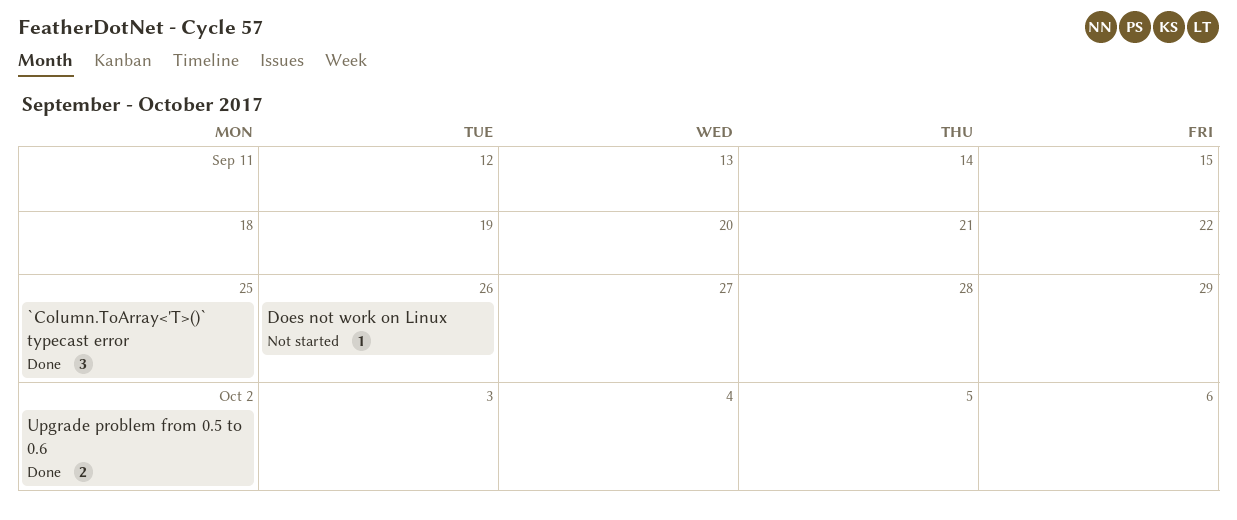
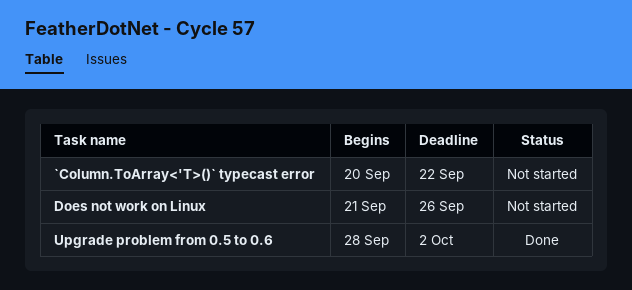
`Column.ToArray<'T>()` typecast error, status: Done -> Not started
`Column.ToArray<'T>()` typecast error, due: Sep 25 -> Sep 22

